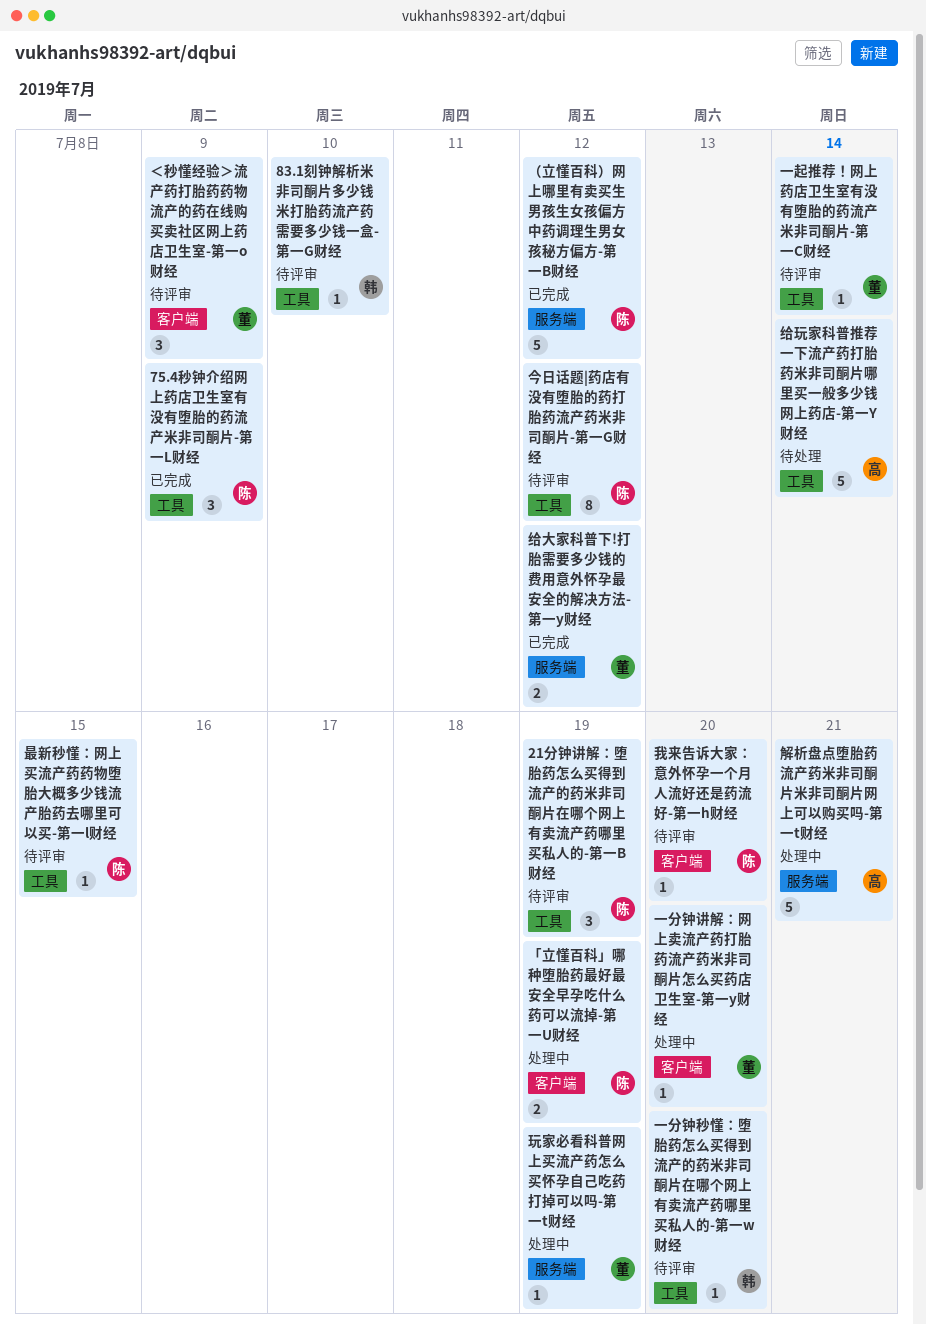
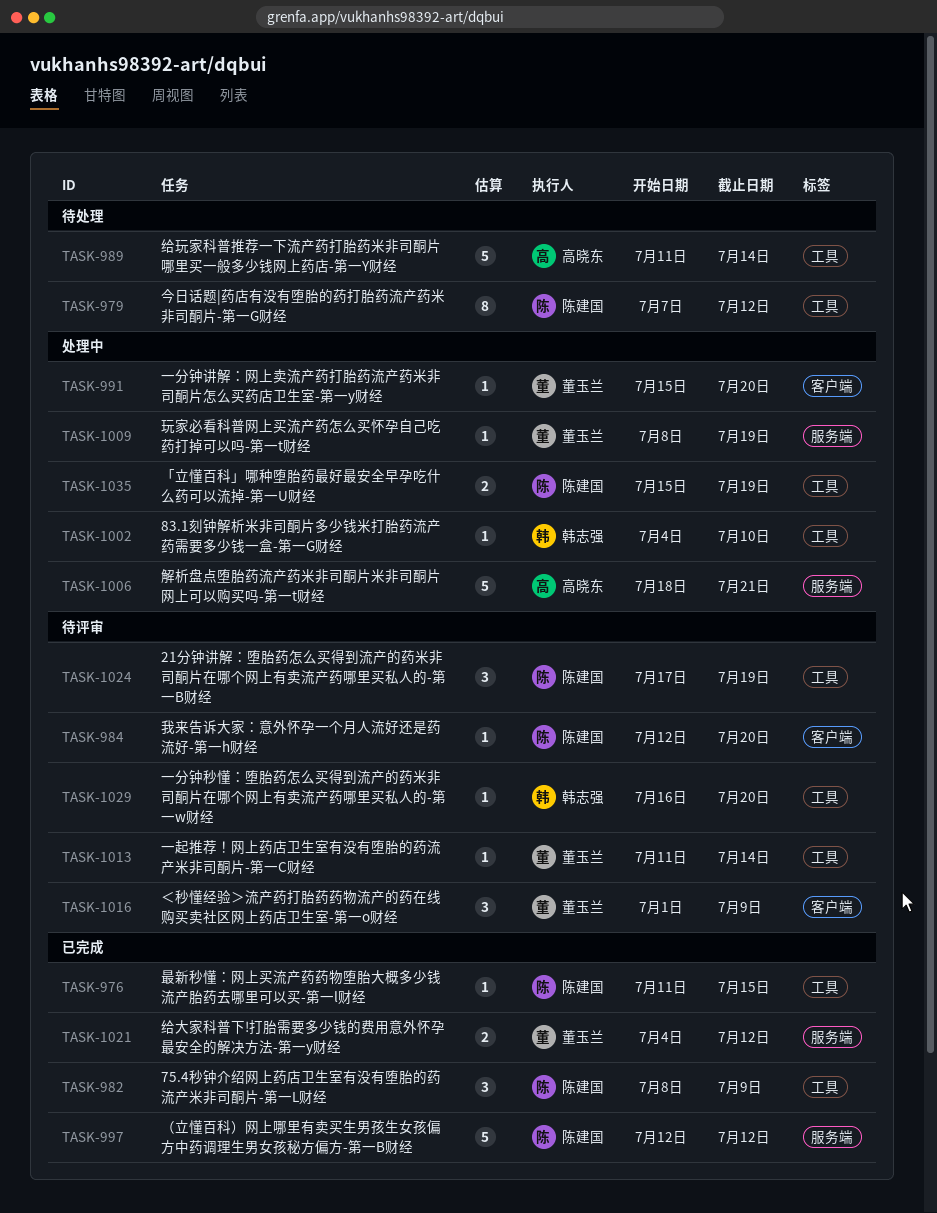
83.1刻钟解析米非司酮片多少钱米打胎药流产药需要多少钱一盒-第一G财经, status: 待评审 -> 处理中
「立懂百科」哪种堕胎药最好最安全早孕吃什么药可以流掉-第一U财经, label: 客户端 -> 工具
今日话题|药店有没有堕胎的药打胎药流产药米非司酮片-第一G财经, status: 待评审 -> 待处理
最新秒懂：网上买流产药药物堕胎大概多少钱流产胎药去哪里可以买-第一l财经, status: 待评审 -> 已完成

